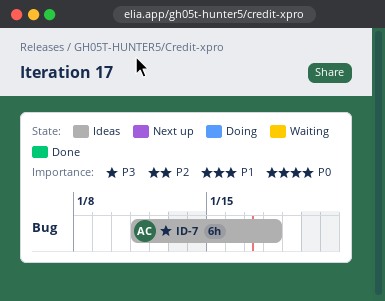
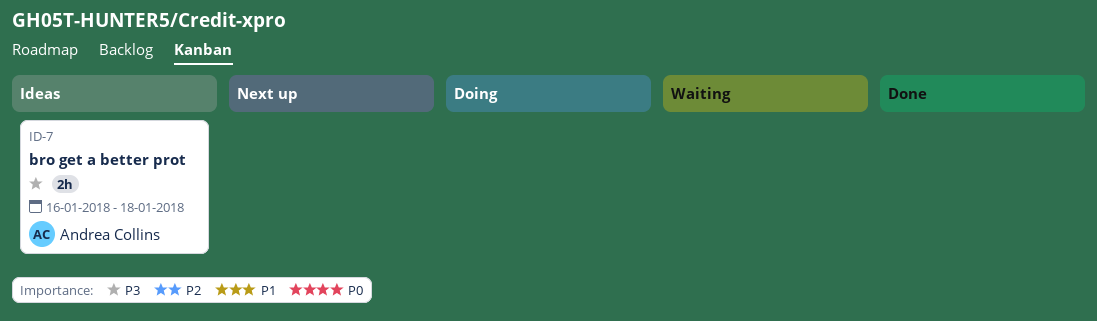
ID-7, estimate: 6h -> 2h
ID-7, start: Jan 11 -> Jan 16

